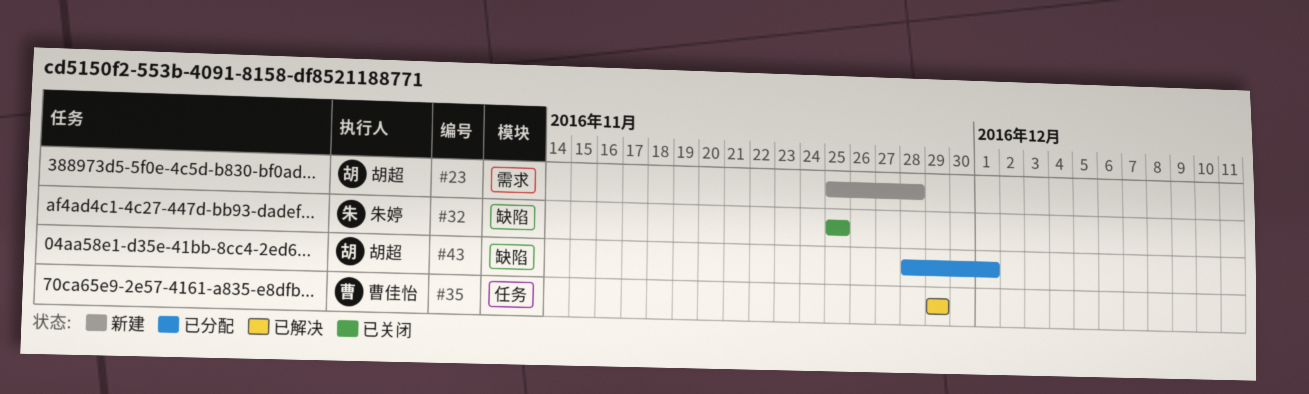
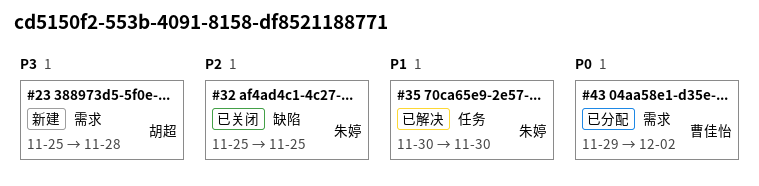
#35, owner: 曹佳怡 -> 朱婷
#35, start: Nov 29 -> Nov 30
#35, due: Nov 29 -> Nov 30
#43, owner: 胡超 -> 曹佳怡
#43, label: 缺陷 -> 需求
#43, start: Nov 28 -> Nov 29
#43, due: Dec 1 -> Dec 2

